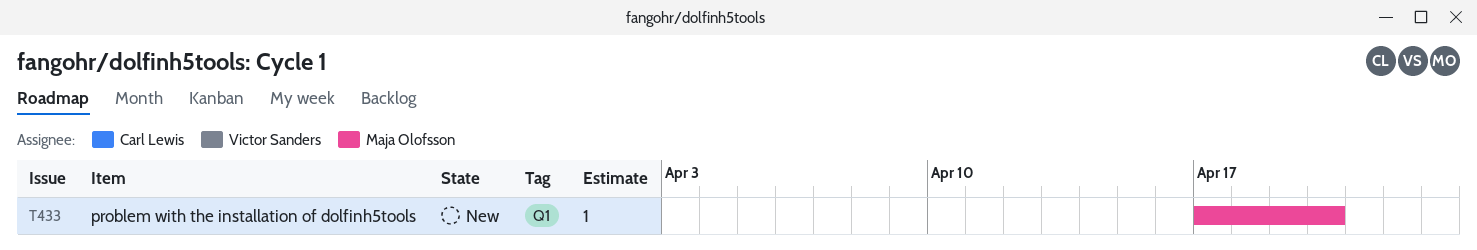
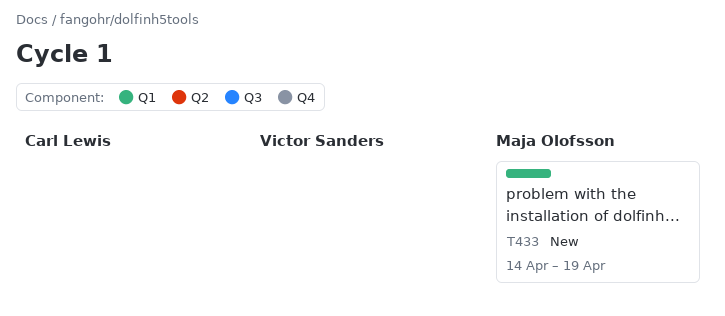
T433, start: Apr 17 -> Apr 14
T433, due: Apr 20 -> Apr 19

